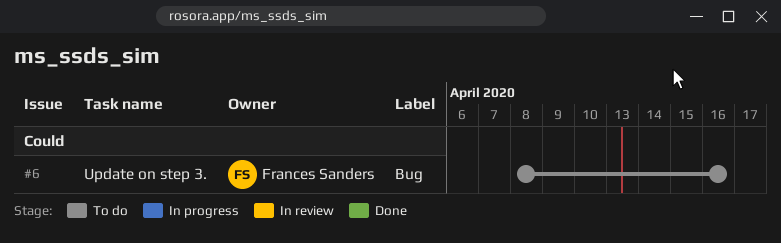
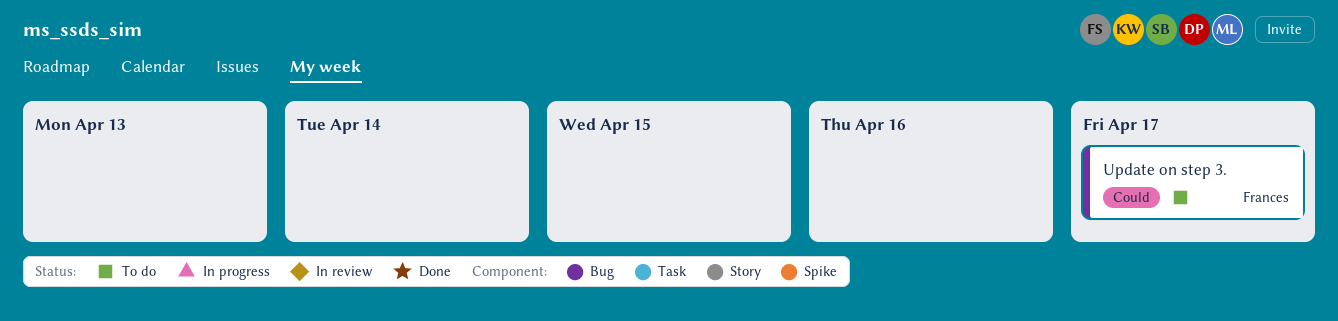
Update on step 3., due: Apr 16 -> Apr 17

